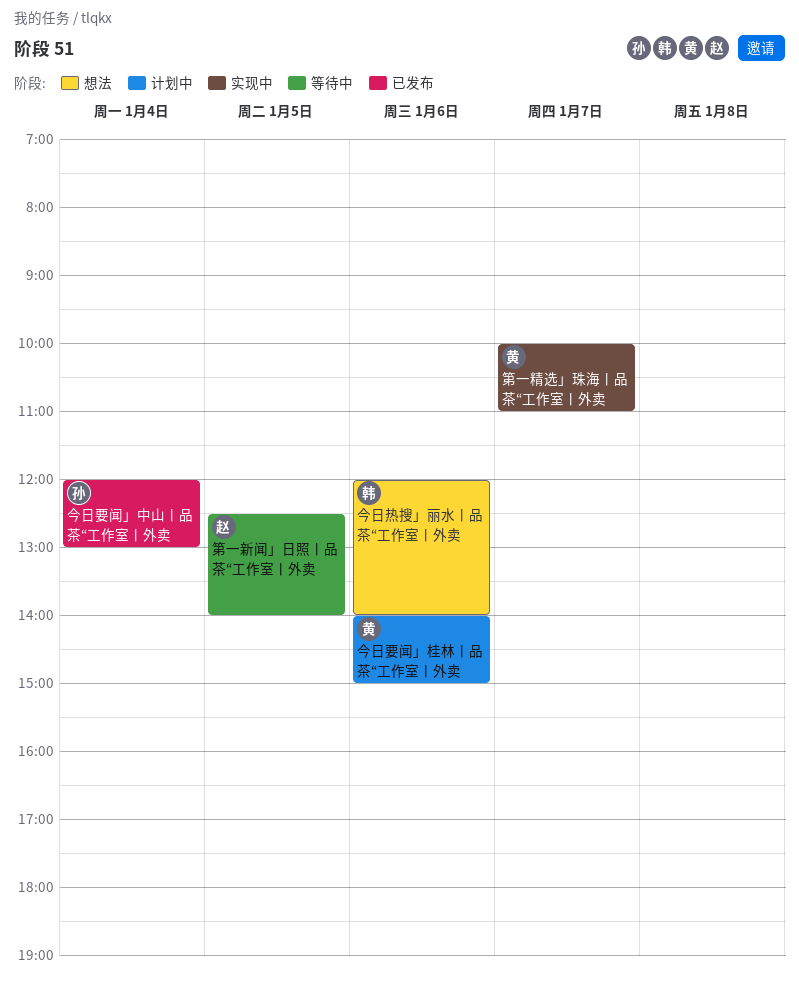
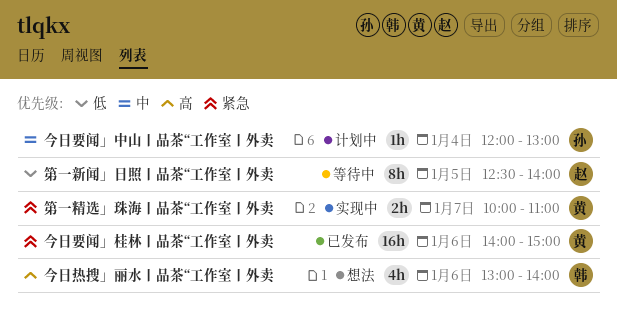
今日热搜」丽水丨品茶“工作室丨外卖, begins: 12:00 -> 13:00
今日要闻」中山丨品茶“工作室丨外卖, status: 已发布 -> 计划中
今日要闻」桂林丨品茶“工作室丨外卖, status: 计划中 -> 已发布

